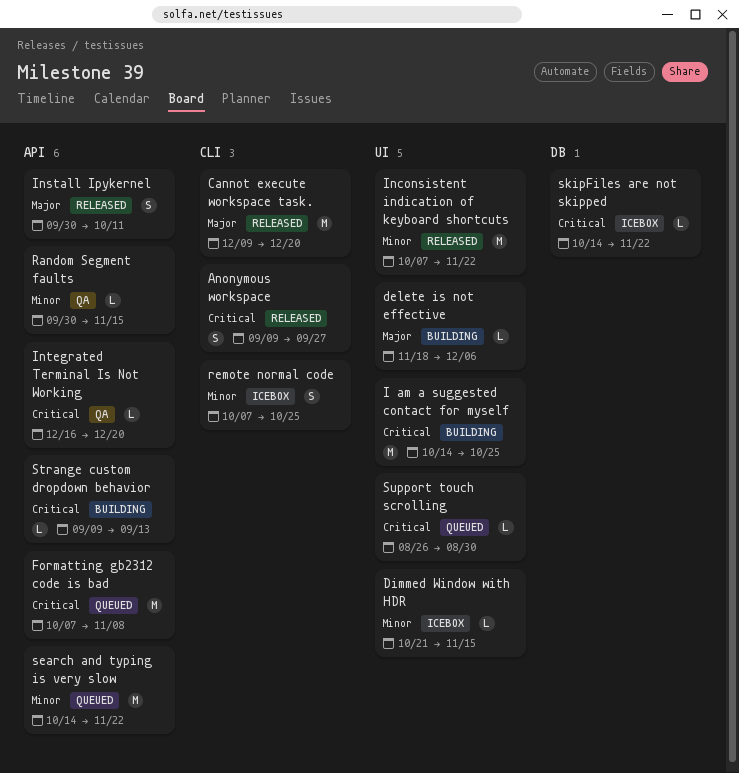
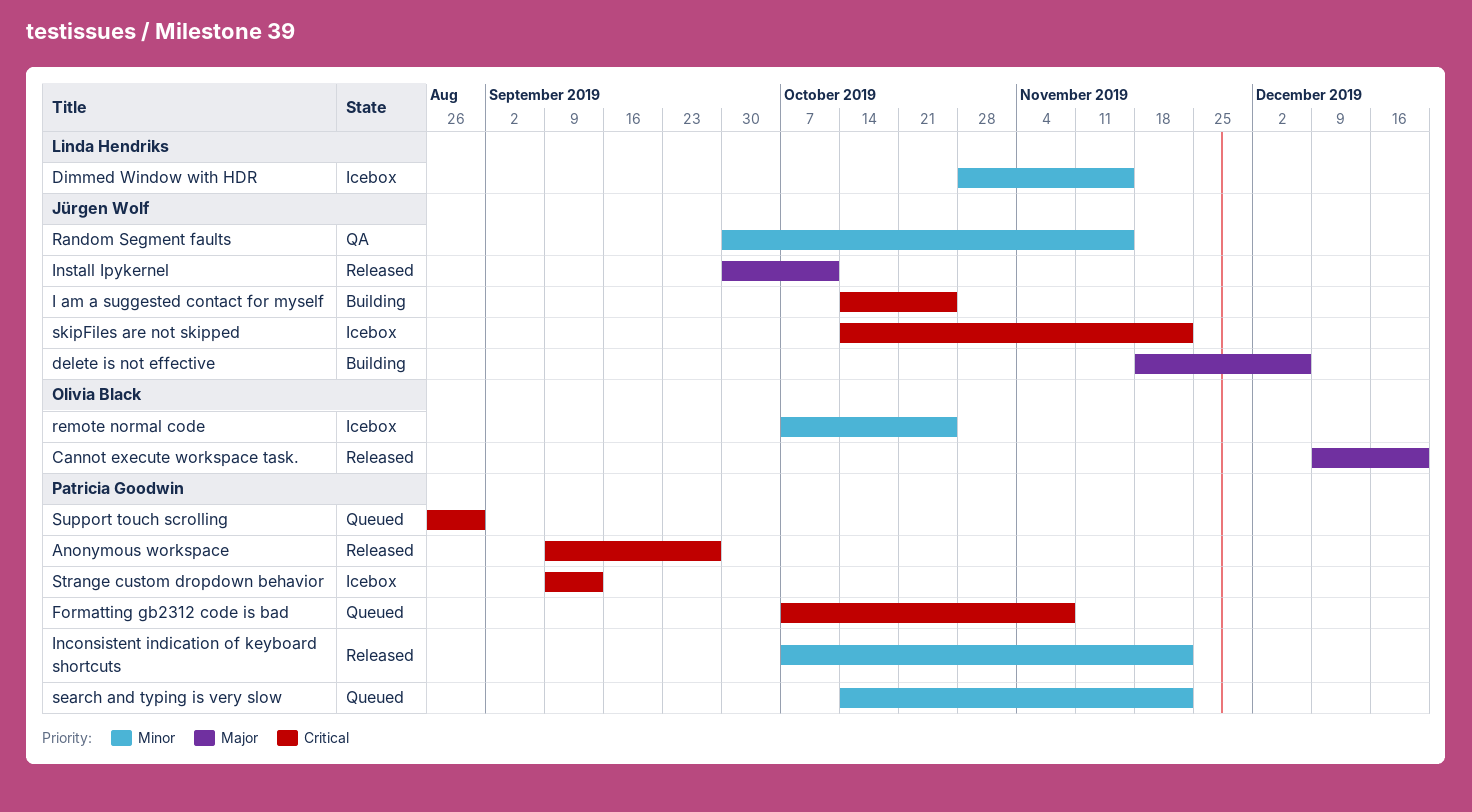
Dimmed Window with HDR, start: Oct 21 -> Oct 28
Integrated Terminal Is Not Working: present -> none
Strange custom dropdown behavior, status: Building -> Icebox

